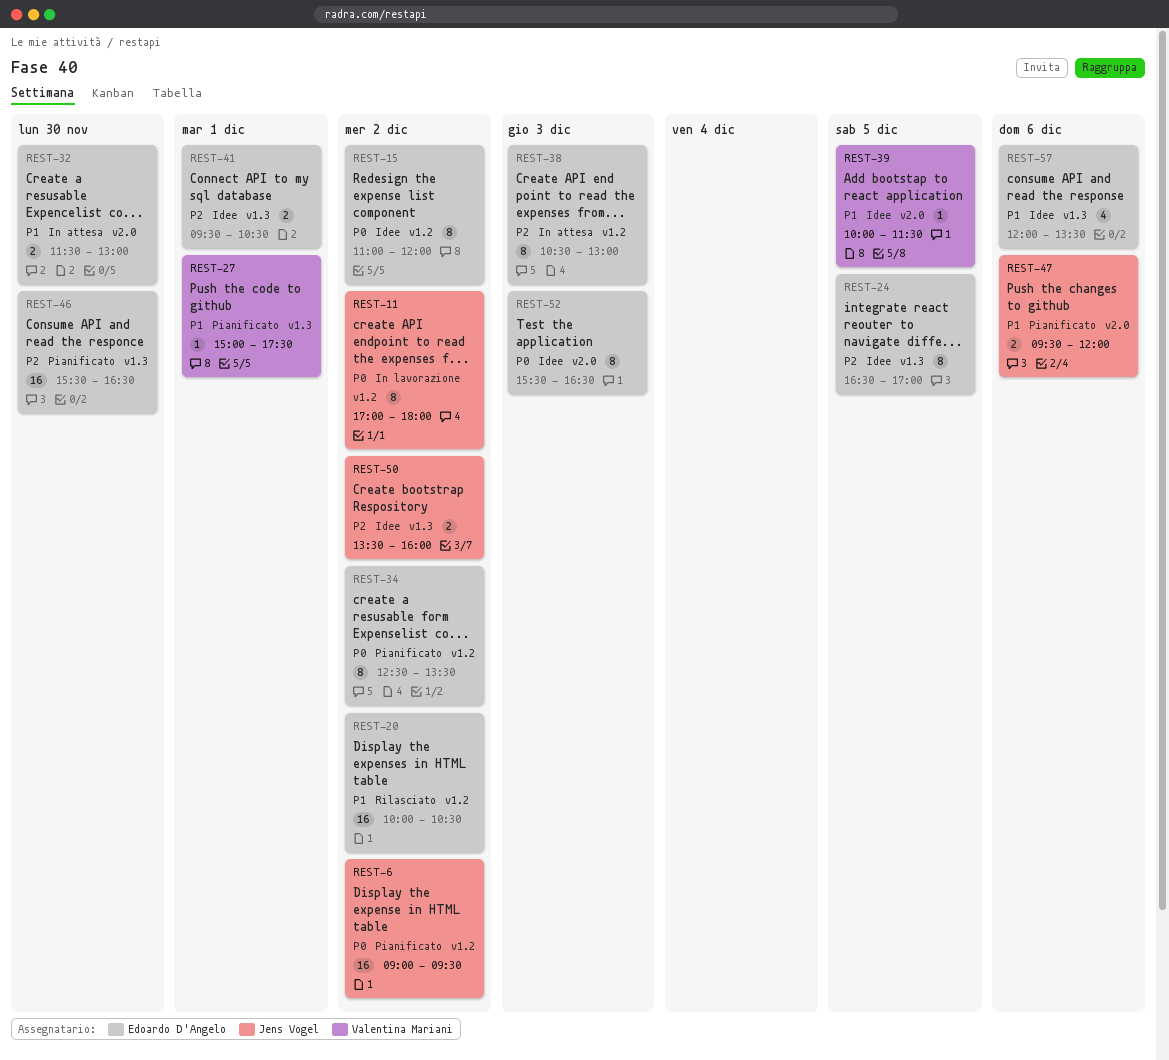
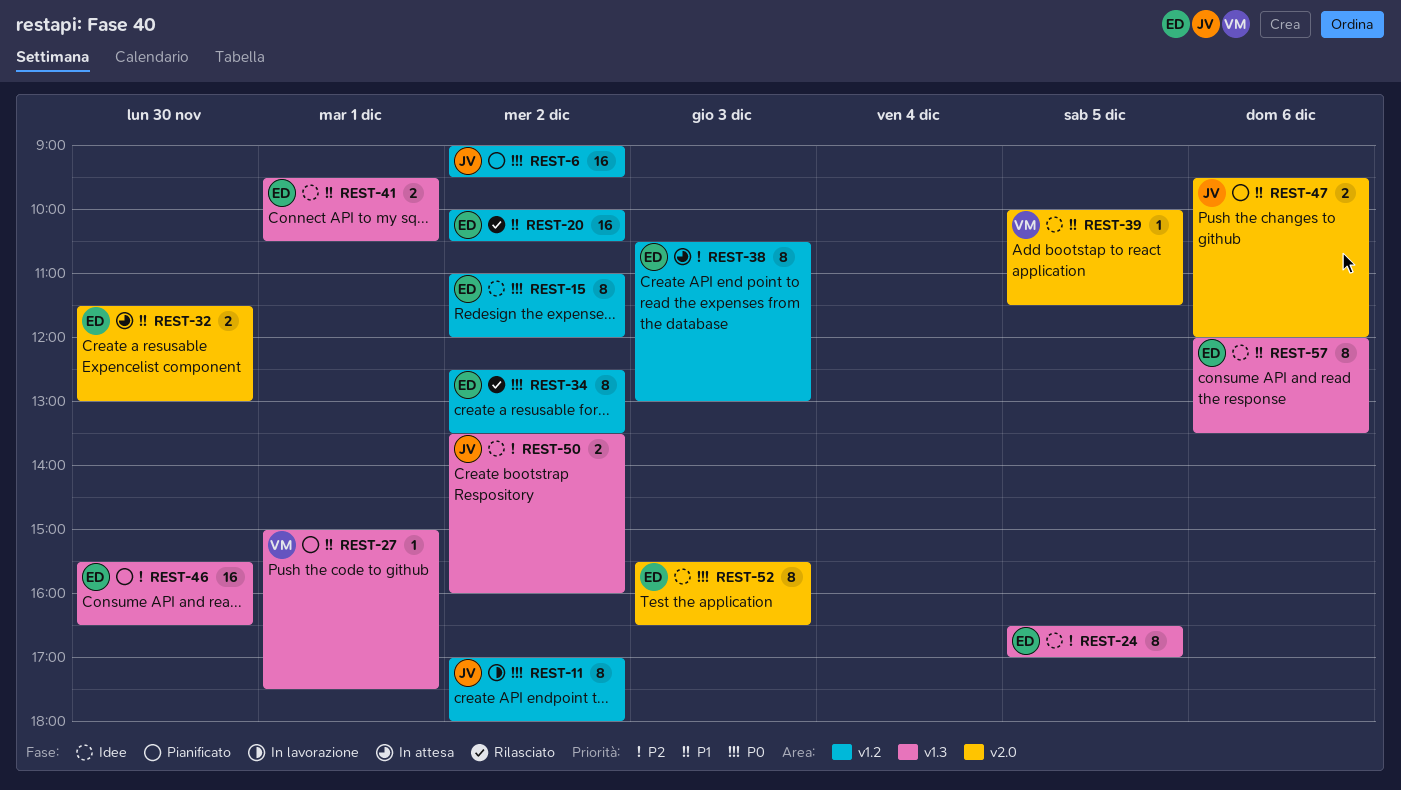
REST-34, status: Pianificato -> Rilasciato
REST-41, priority: P2 -> P1
REST-57, estimate: 4 -> 8

